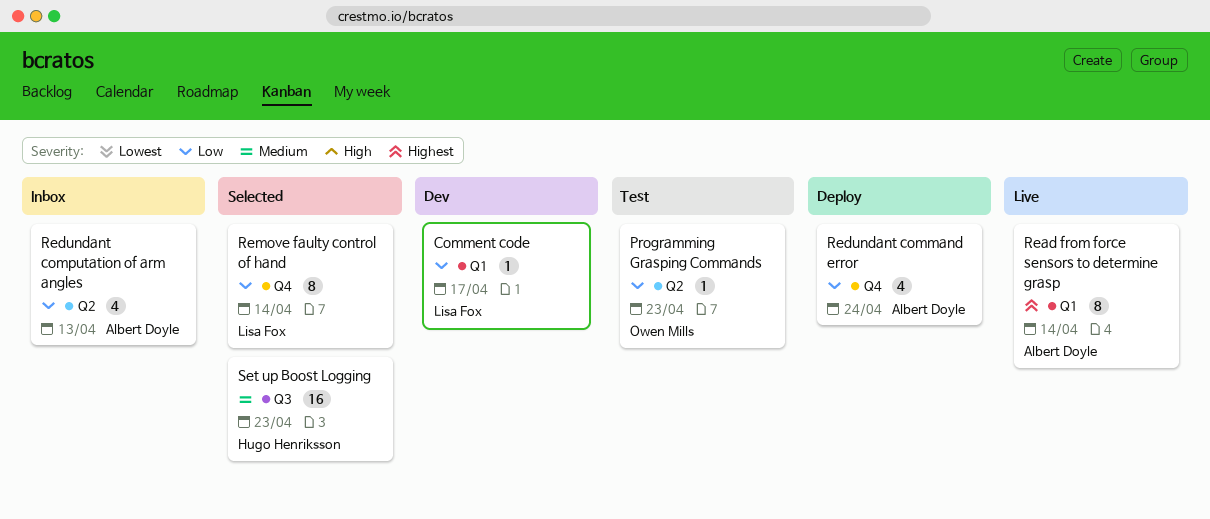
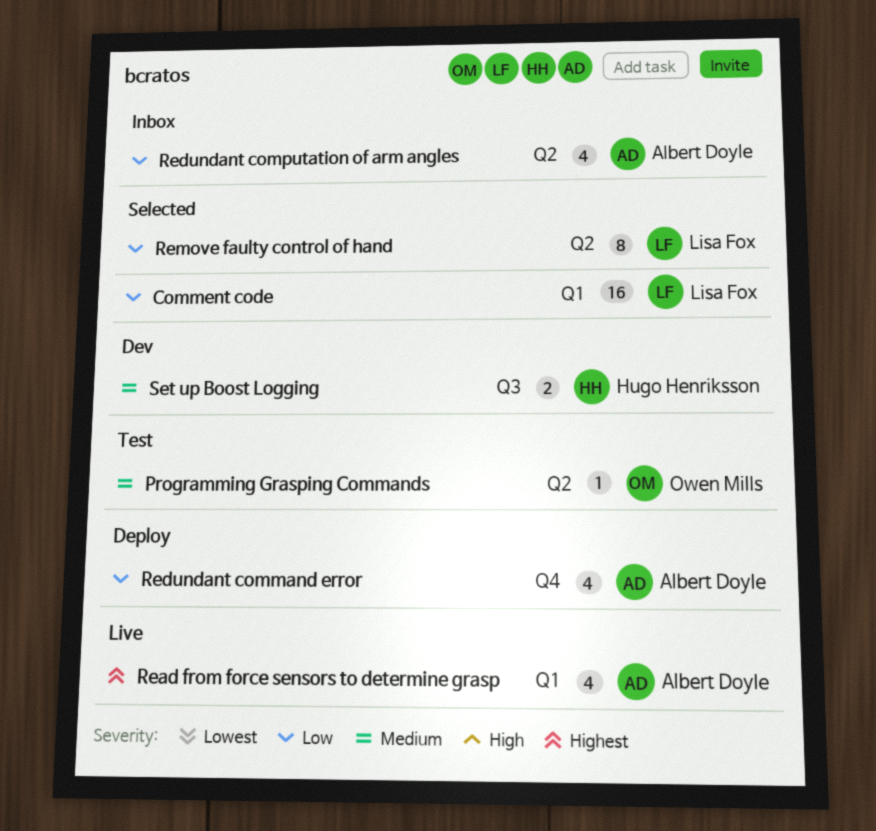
Comment code, status: Dev -> Selected
Comment code, estimate: 1 -> 16
Programming Grasping Commands, priority: Low -> Medium
Read from force sensors to determine grasp, estimate: 8 -> 4
Remove faulty control of hand, label: Q4 -> Q2
Set up Boost Logging, status: Selected -> Dev
Set up Boost Logging, estimate: 16 -> 2

